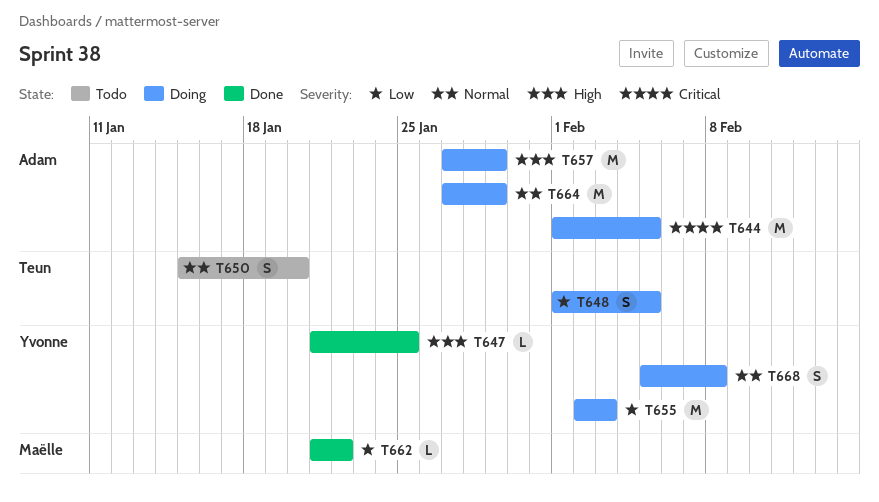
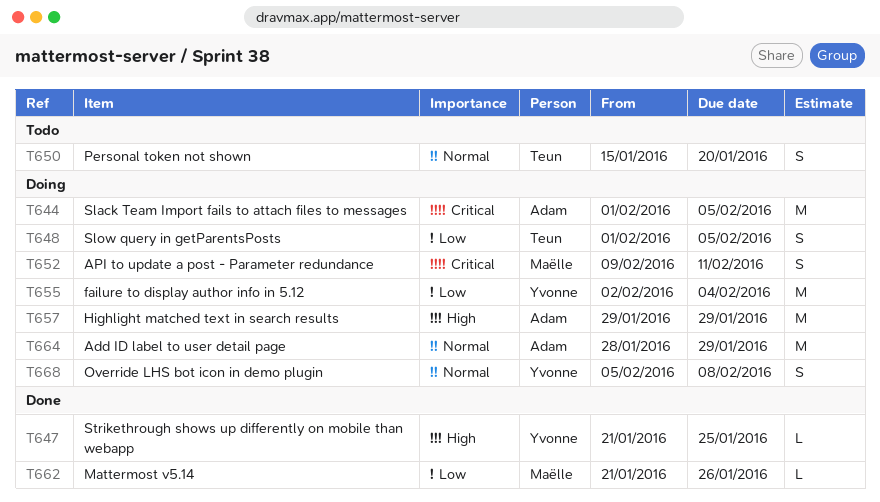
T652: none -> present
T655, due: Feb 3 -> Feb 4
T657, start: Jan 27 -> Jan 29
T662, due: Jan 22 -> Jan 26
T664, start: Jan 27 -> Jan 28

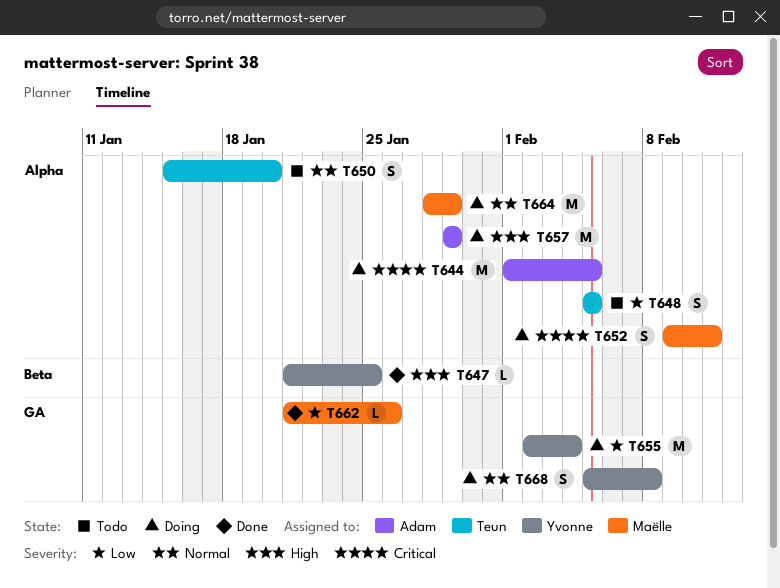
T648, status: Doing -> Todo
T648, start: Feb 1 -> Feb 5
T664, owner: Adam -> Maëlle

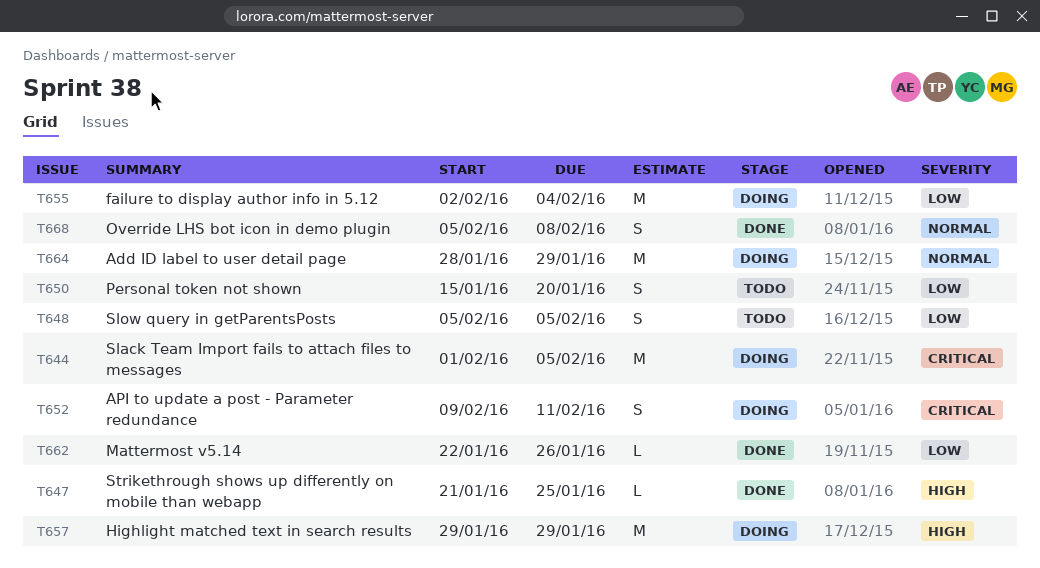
T650, priority: Normal -> Low
T662, start: Jan 21 -> Jan 22
T668, status: Doing -> Done

